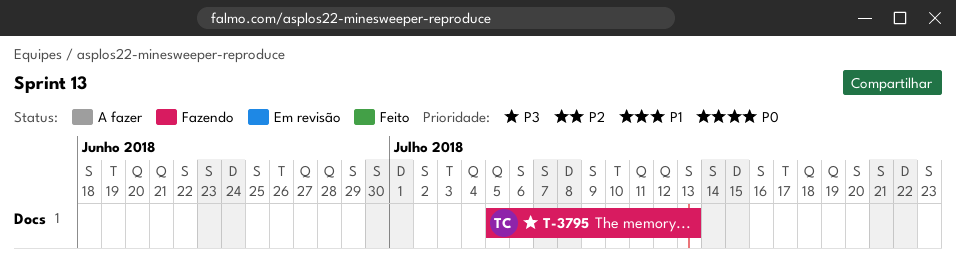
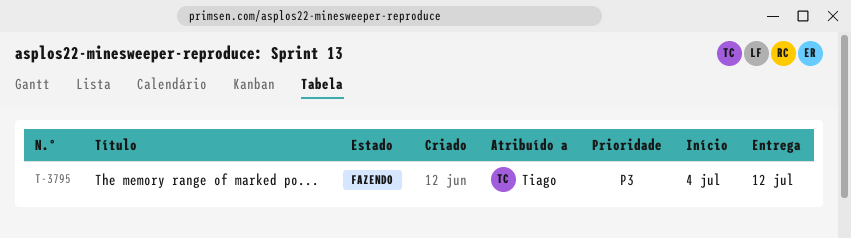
T-3795, start: Jul 5 -> Jul 4
T-3795, due: Jul 13 -> Jul 12

